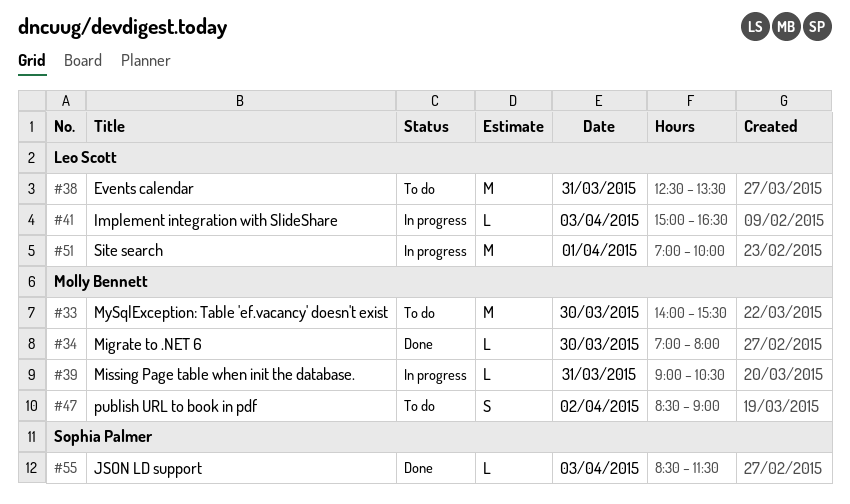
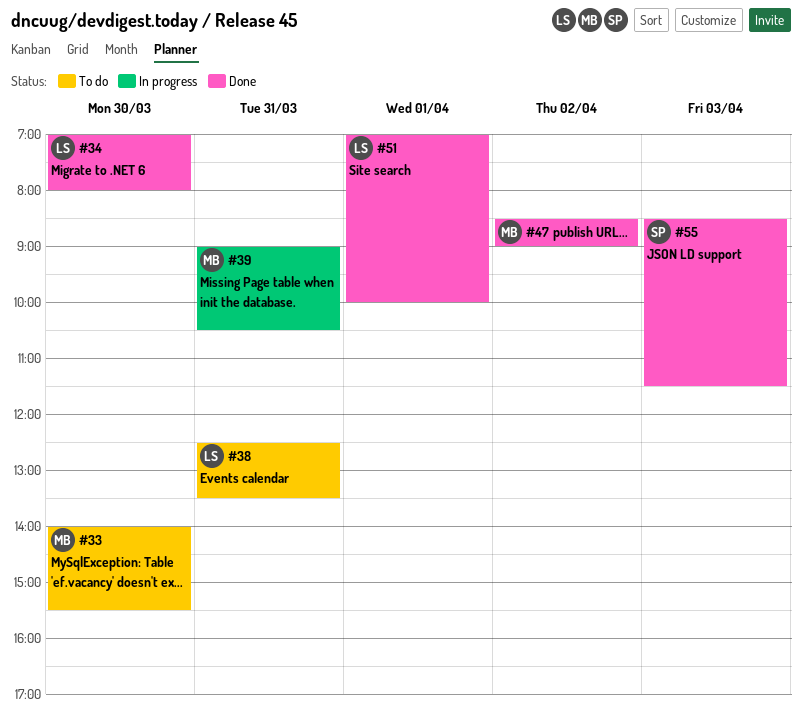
#34, owner: Molly Bennett -> Leo Scott
#41: present -> none
#47, status: To do -> Done
#51, status: In progress -> Done

